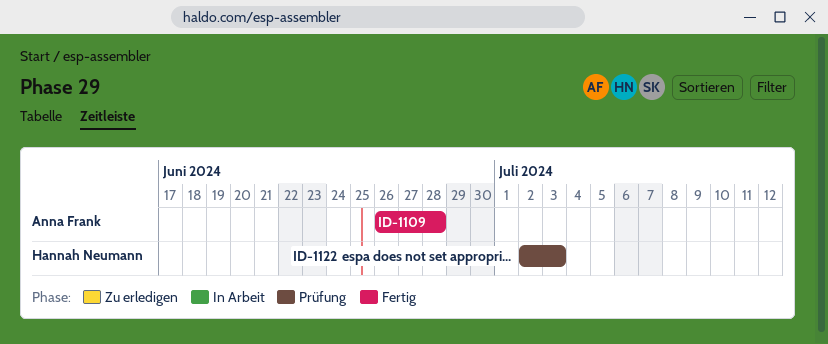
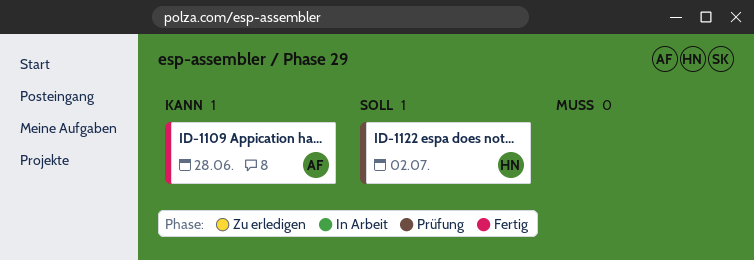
ID-1122, due: Jul 3 -> Jul 2

